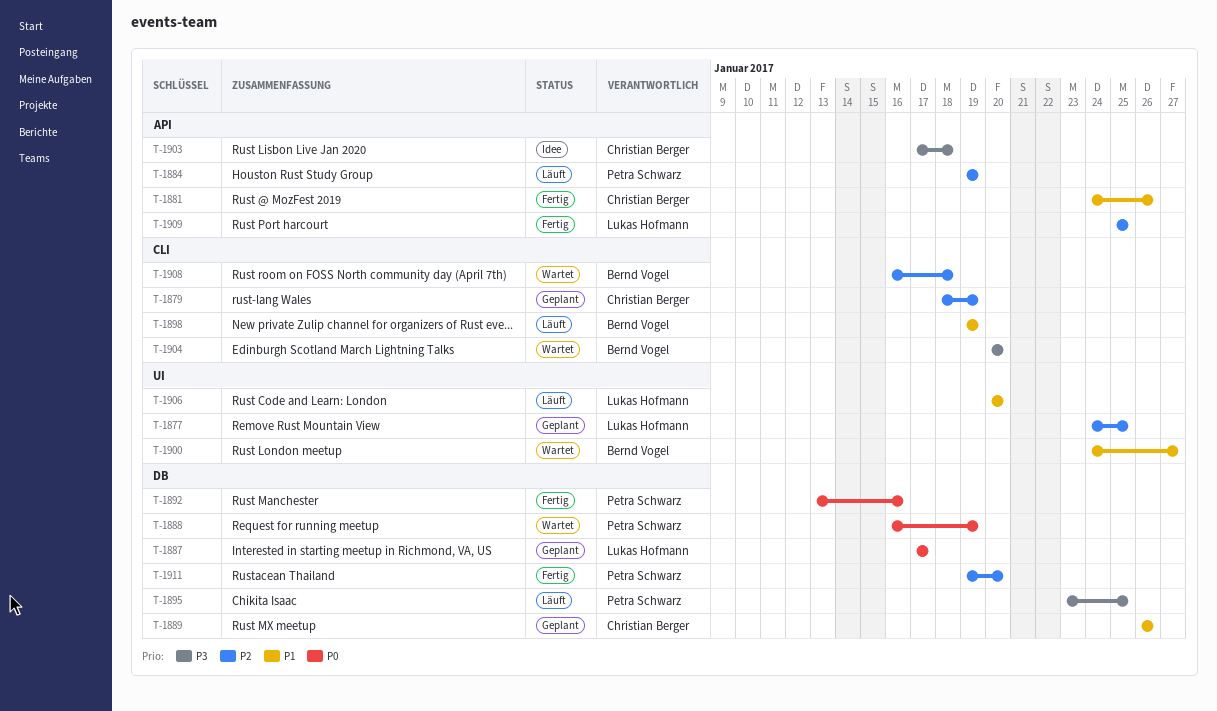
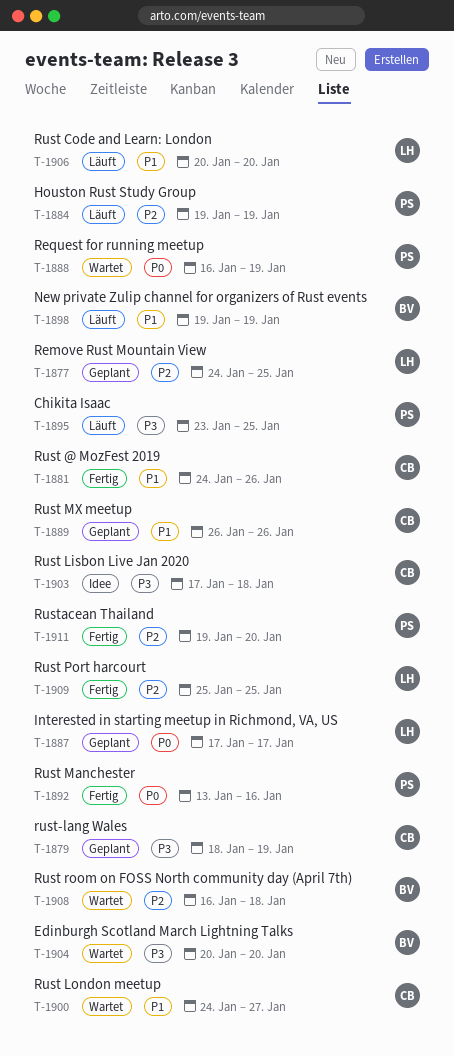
T-1879, priority: P2 -> P3
T-1900, owner: Bernd Vogel -> Christian Berger

